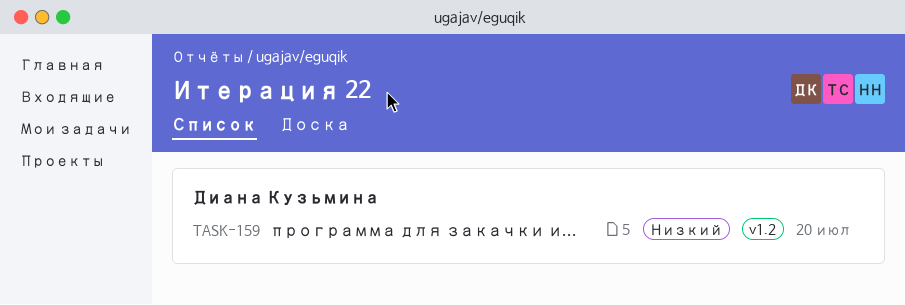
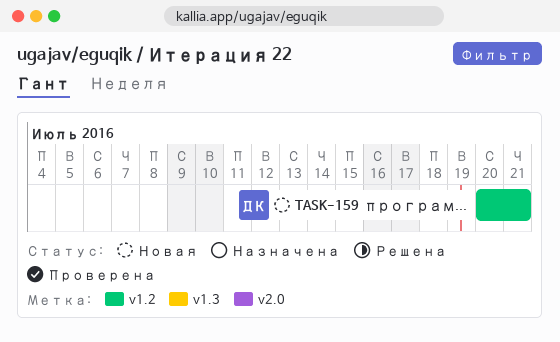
TASK-159, due: Jul 20 -> Jul 21

